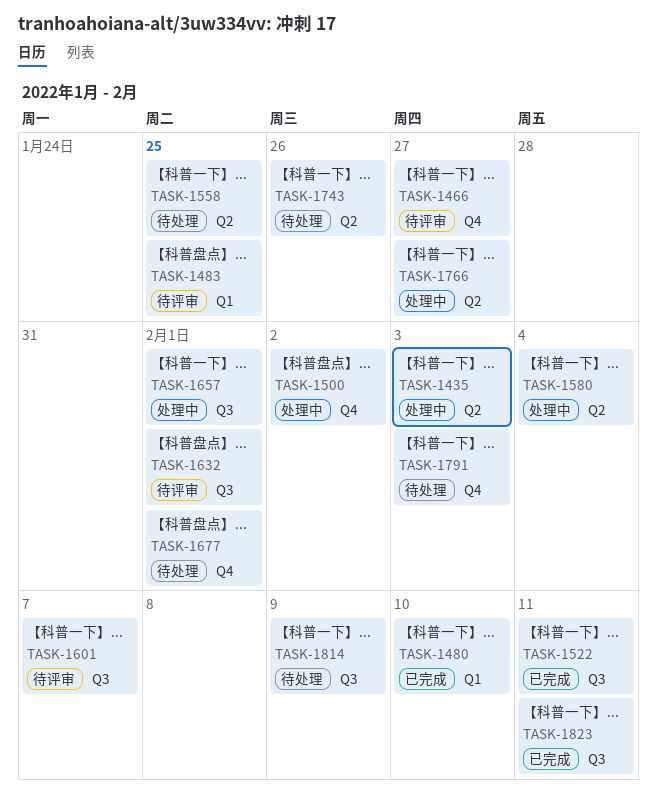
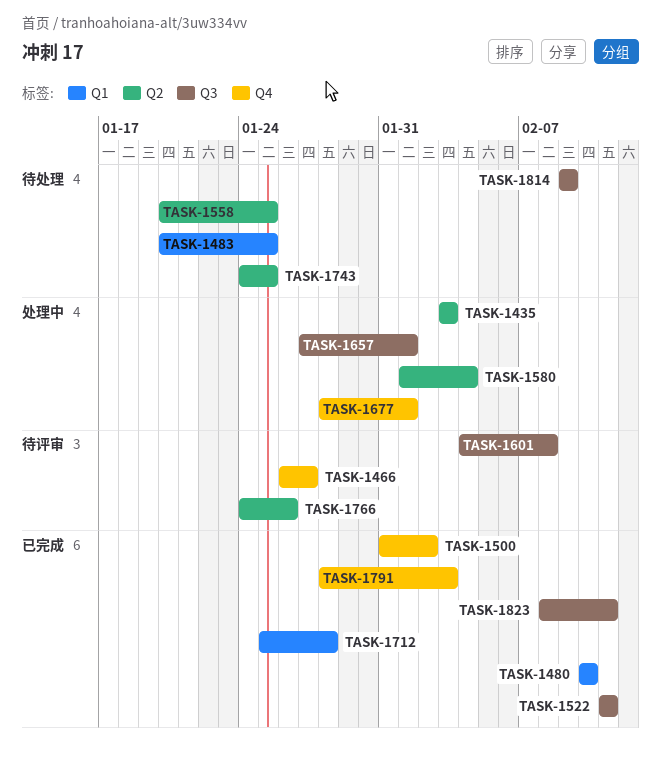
TASK-1483, status: 待评审 -> 待处理
TASK-1500, status: 处理中 -> 已完成
TASK-1601, due: Feb 7 -> Feb 8
TASK-1632: present -> none
TASK-1677, status: 待处理 -> 处理中
TASK-1712: none -> present
TASK-1743, due: Jan 26 -> Jan 25
TASK-1766, status: 处理中 -> 待评审
TASK-1766, due: Jan 27 -> Jan 26
TASK-1791, status: 待处理 -> 已完成

